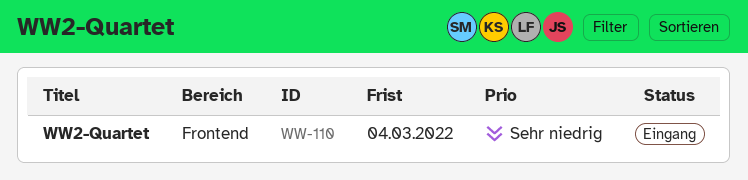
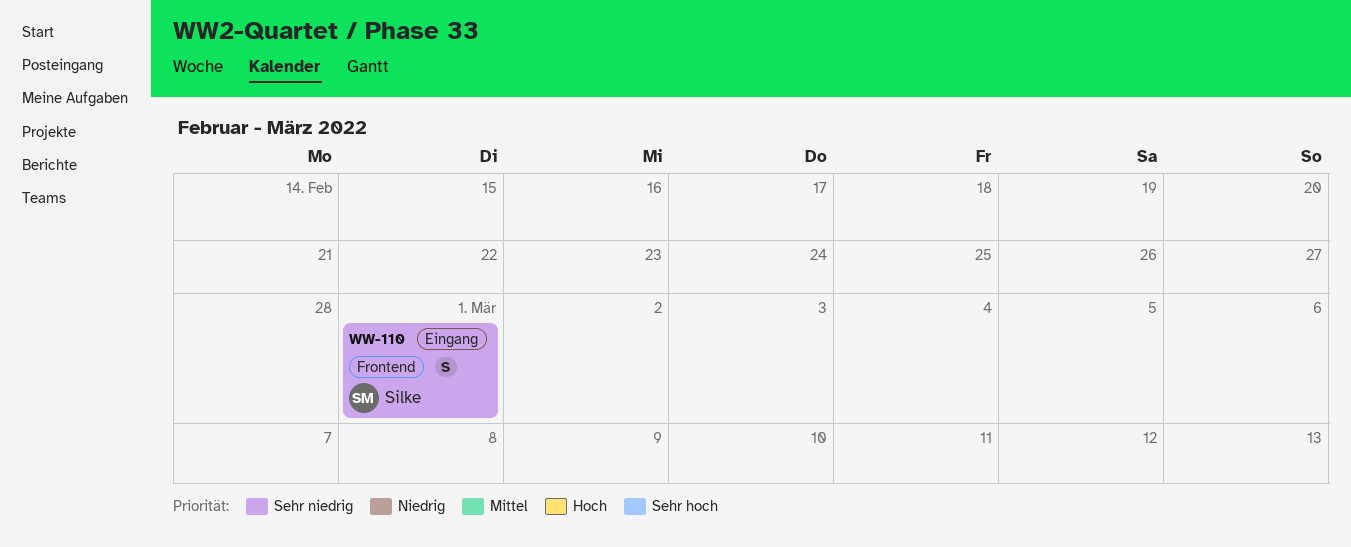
WW-110, due: Mar 4 -> Mar 1

